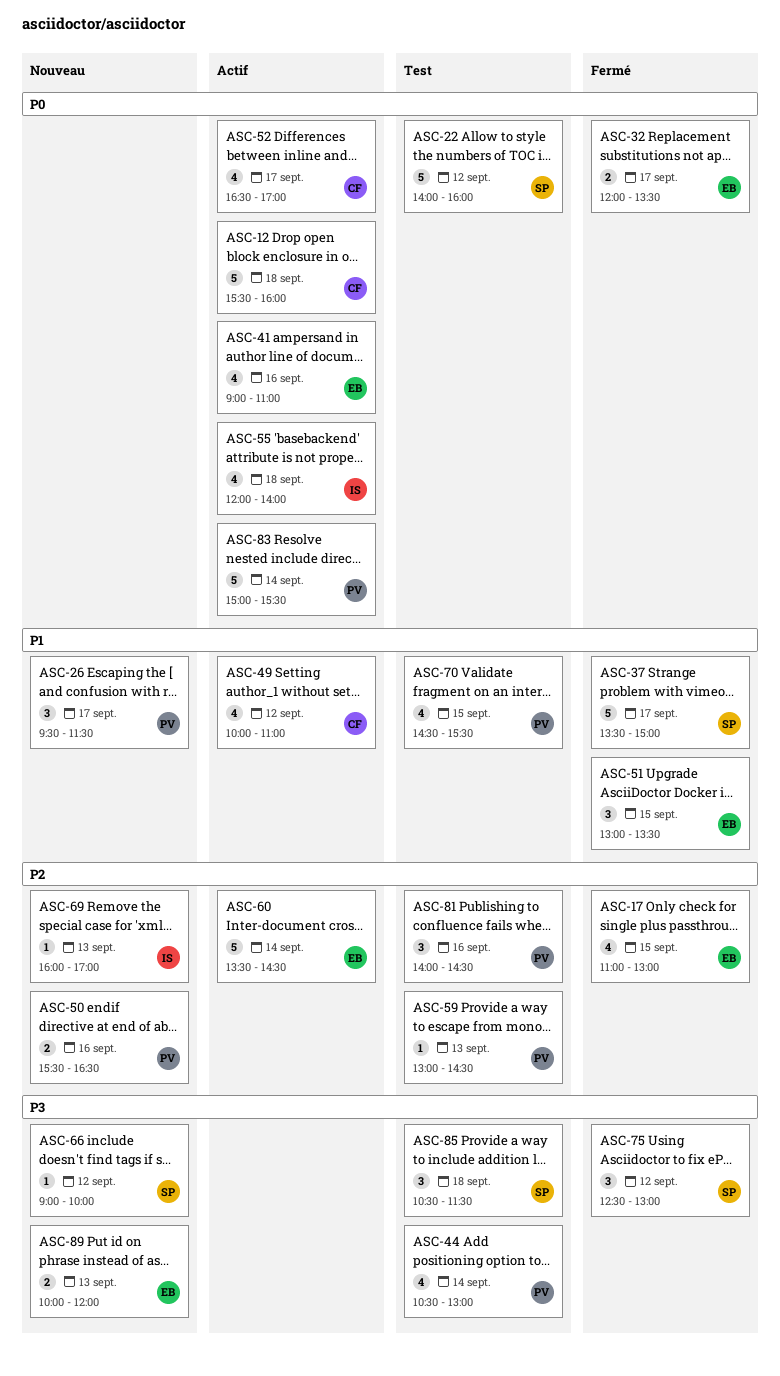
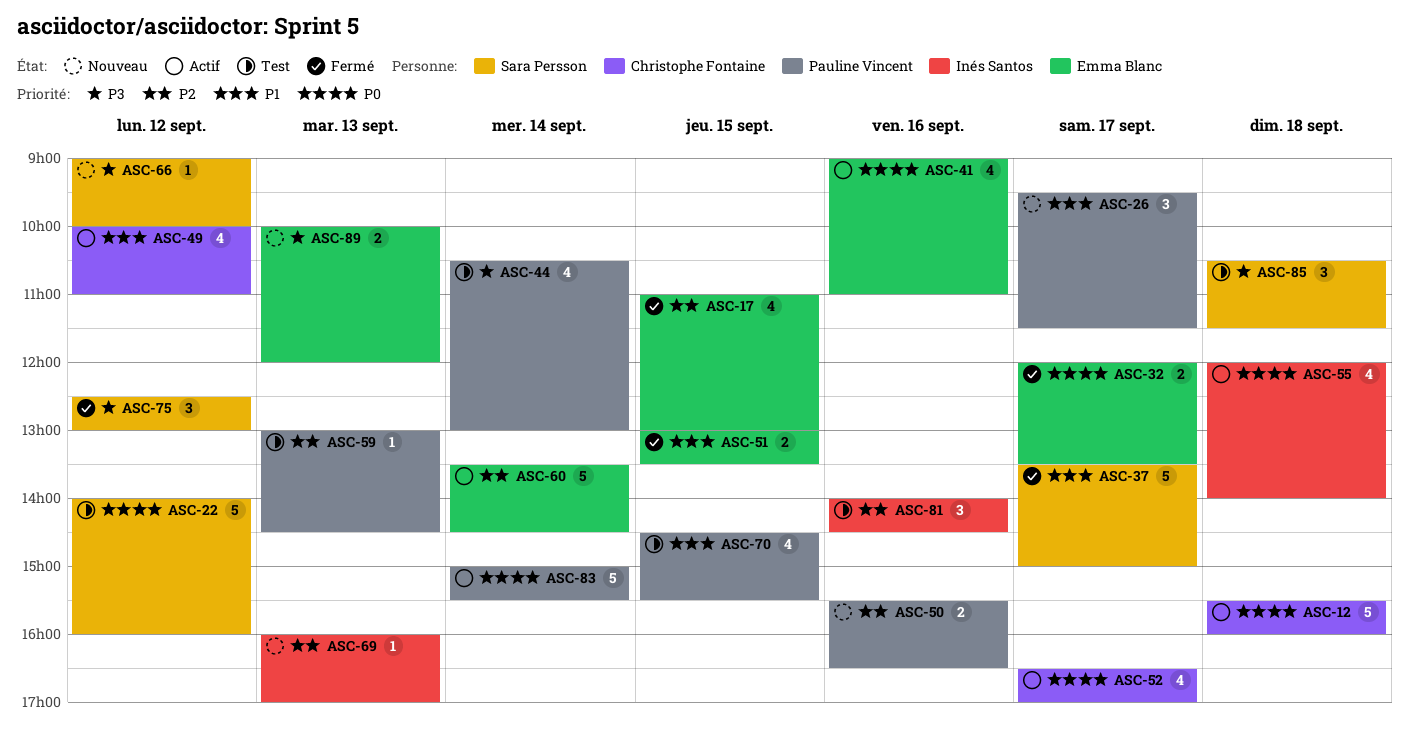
ASC-51, estimate: 3 -> 2
ASC-81, owner: Pauline Vincent -> Inés Santos

